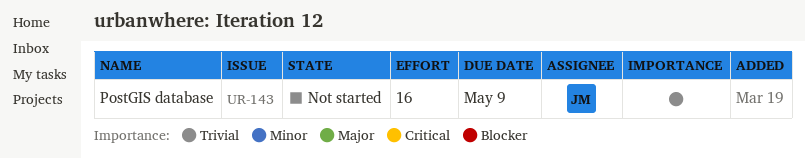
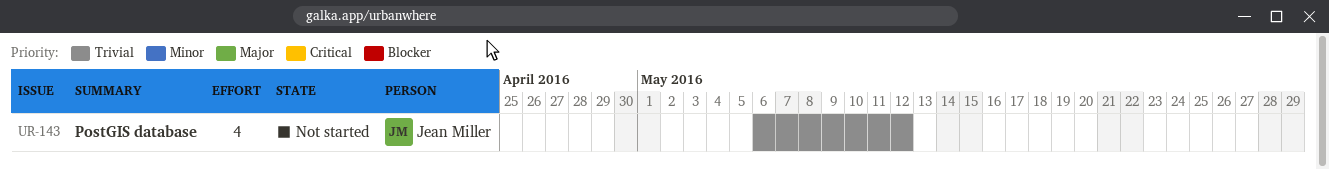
UR-143, estimate: 16 -> 4
UR-143, due: May 9 -> May 12

